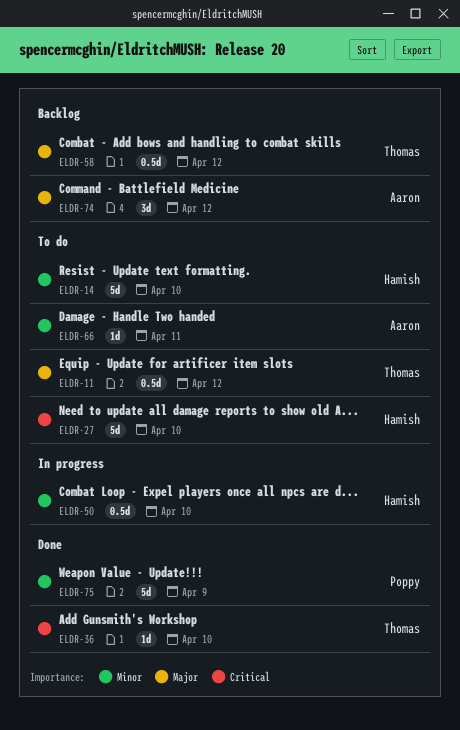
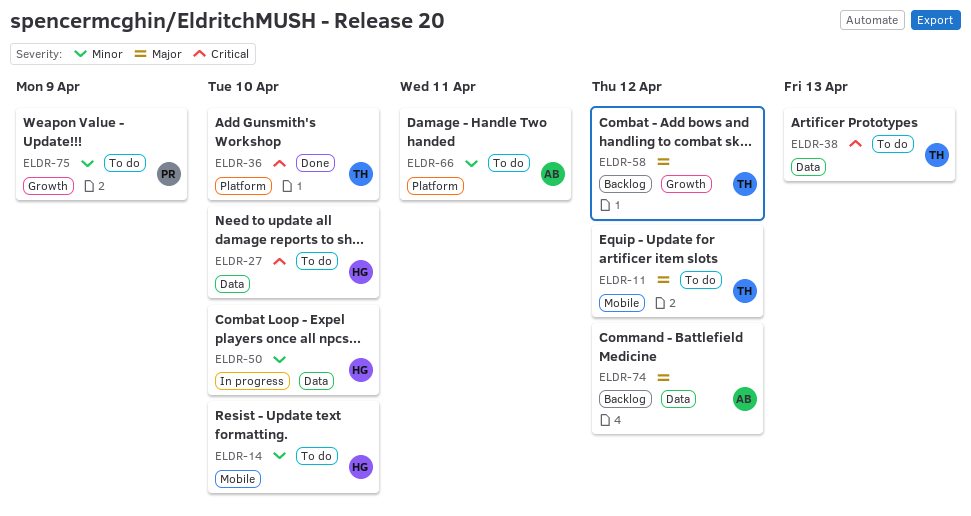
ELDR-38: none -> present
ELDR-75, status: Done -> To do

